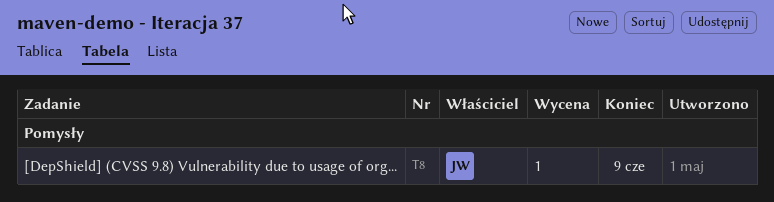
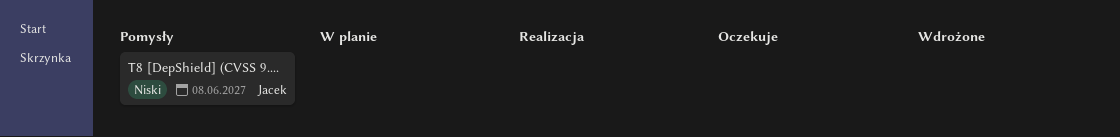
T8, due: Jun 9 -> Jun 8

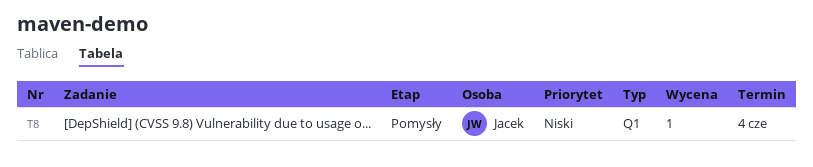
T8, due: Jun 8 -> Jun 4

